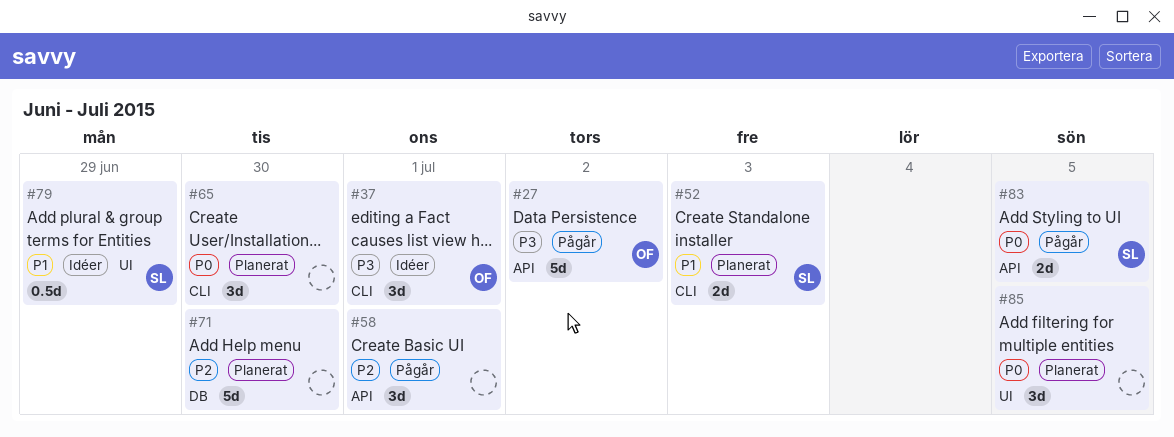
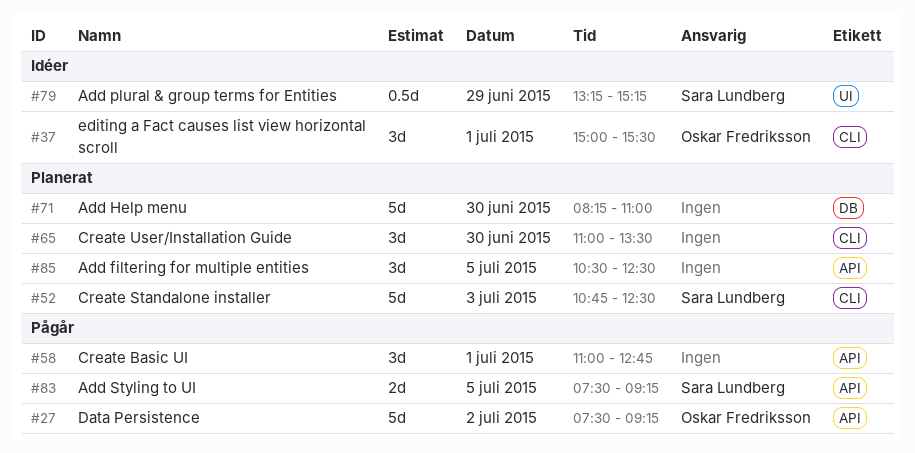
#52, estimate: 2d -> 5d
#85, label: UI -> API

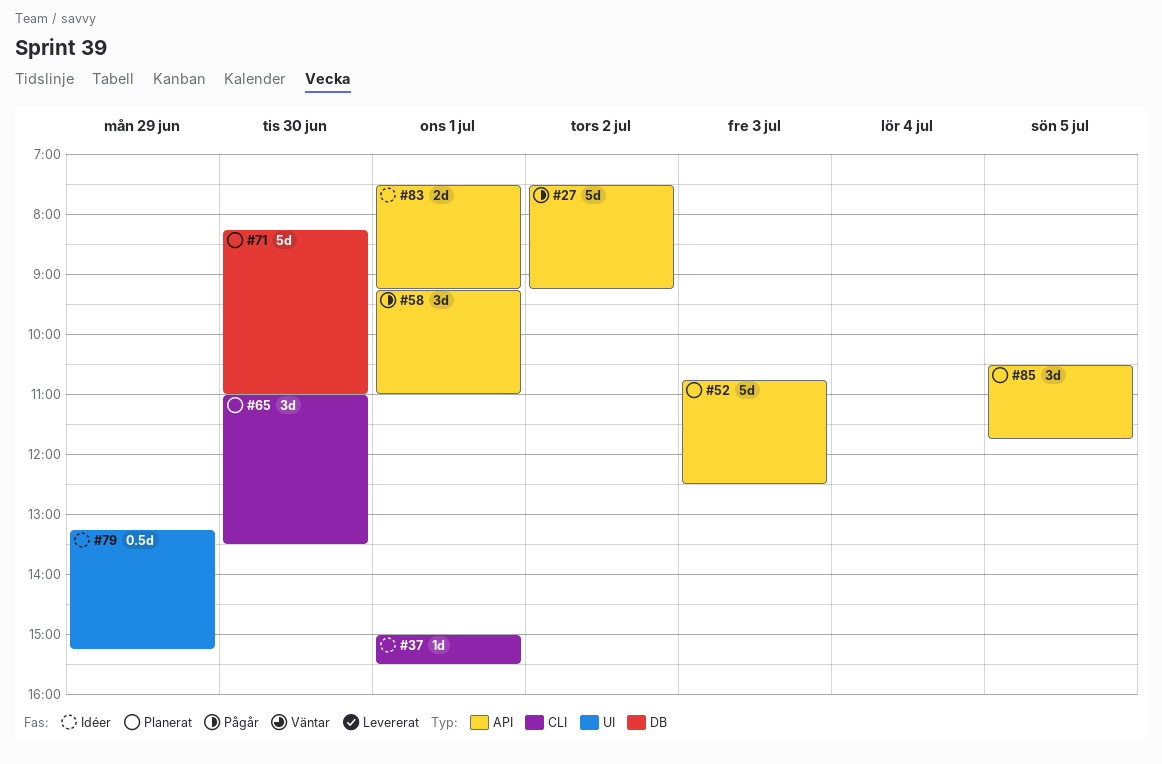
#37, estimate: 3d -> 1d
#52, label: CLI -> API
#58, begins: 11:00 -> 09:15
#58, ends: 12:45 -> 11:00
#83, status: Pågår -> Idéer
#83, day: Jul 5 -> Jul 1
#85, ends: 12:30 -> 11:45

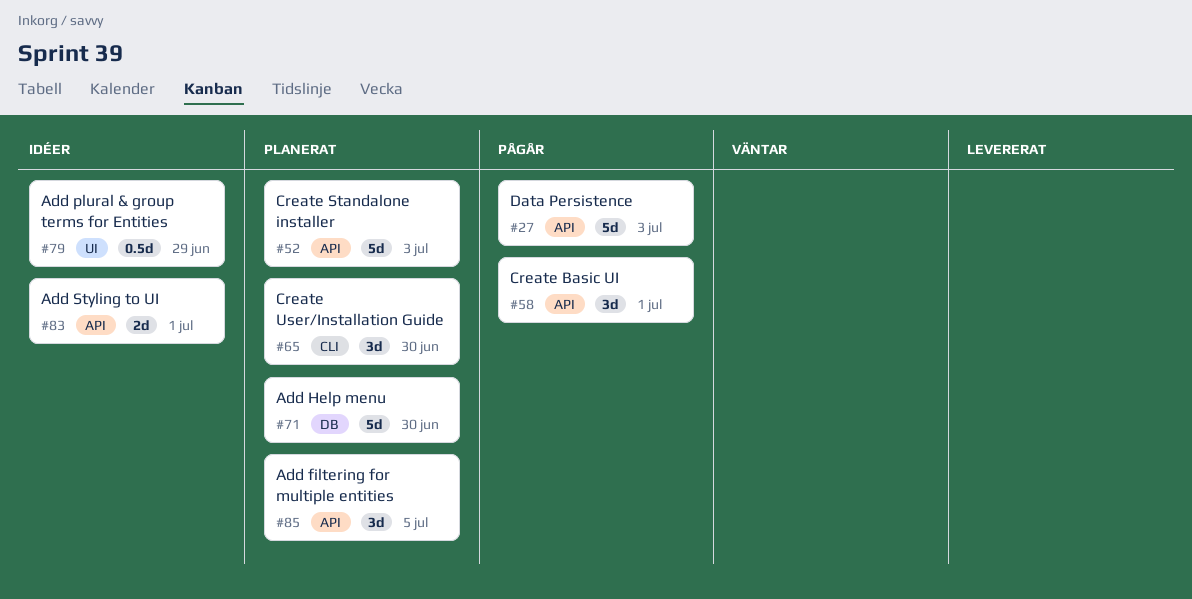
#27, day: Jul 2 -> Jul 3
#37: present -> none

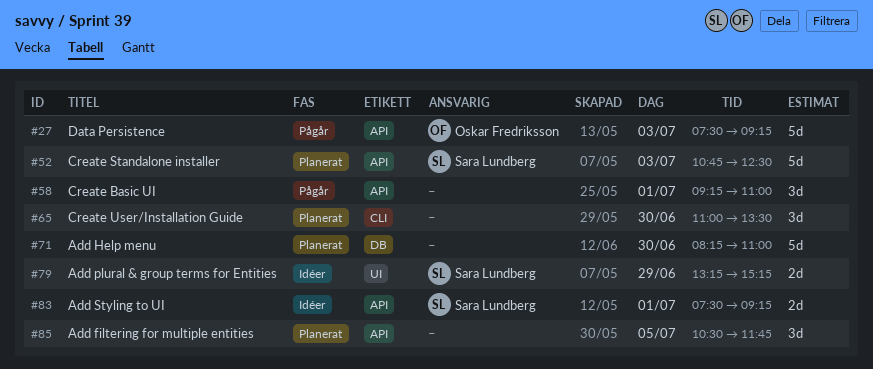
#79, estimate: 0.5d -> 2d

